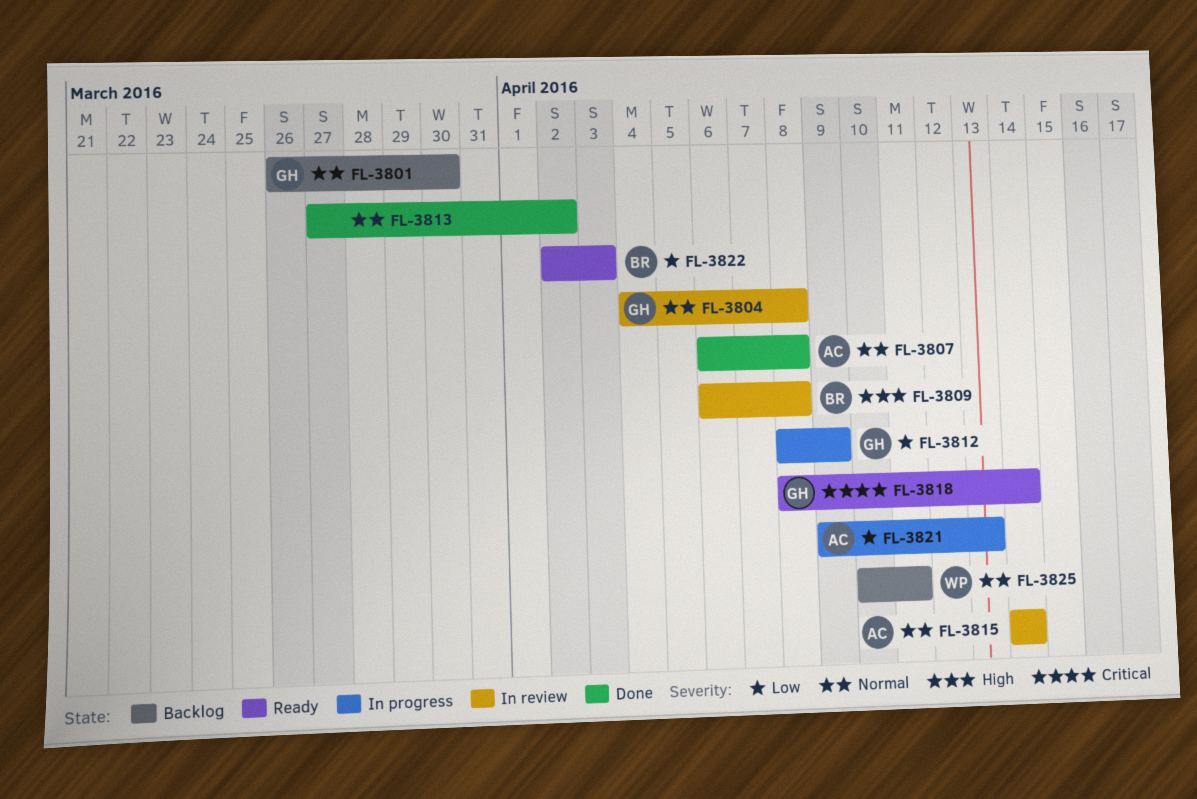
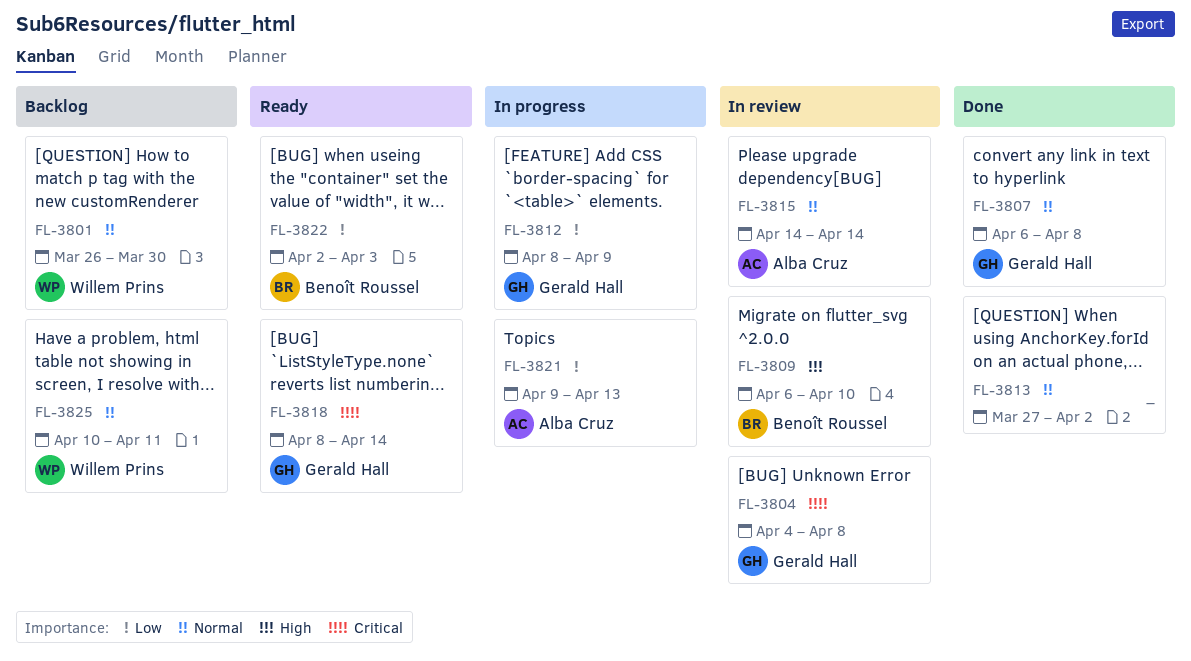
FL-3801, owner: Gerald Hall -> Willem Prins
FL-3804, priority: Normal -> Critical
FL-3807, owner: Alba Cruz -> Gerald Hall
FL-3809, due: Apr 8 -> Apr 10

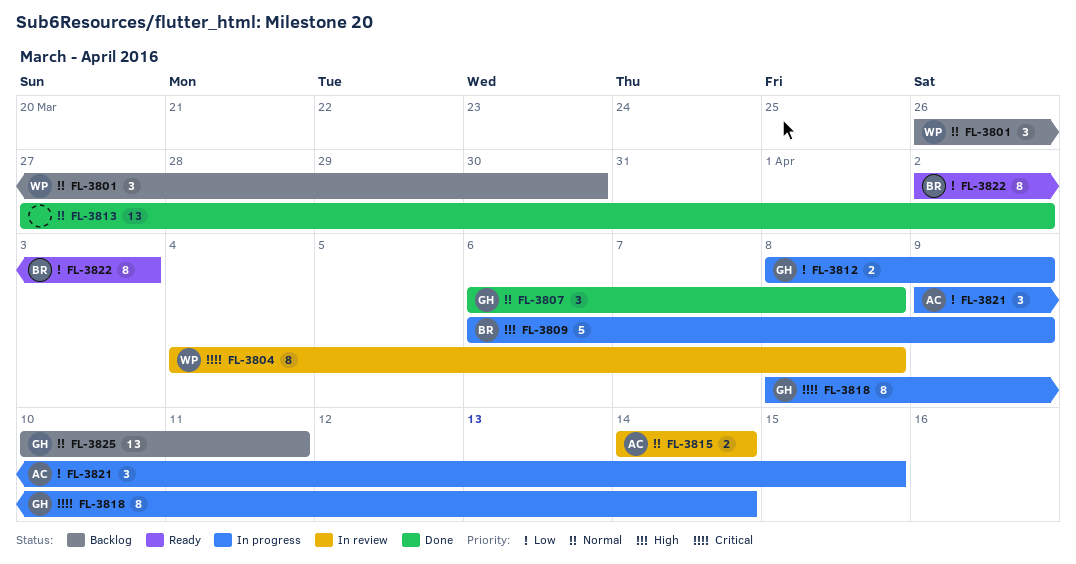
FL-3804, owner: Gerald Hall -> Willem Prins
FL-3809, status: In review -> In progress
FL-3809, due: Apr 10 -> Apr 9
FL-3818, status: Ready -> In progress
FL-3821, due: Apr 13 -> Apr 15
FL-3825, owner: Willem Prins -> Gerald Hall

